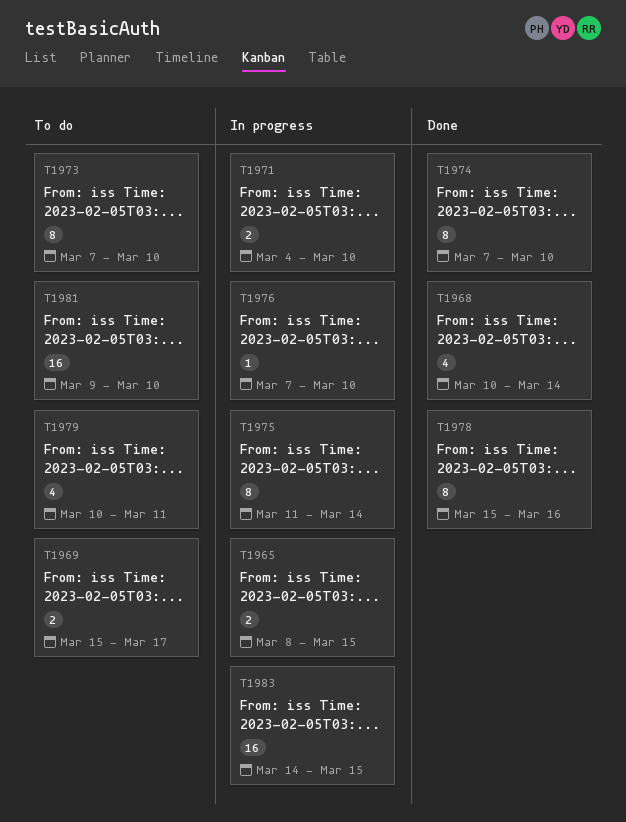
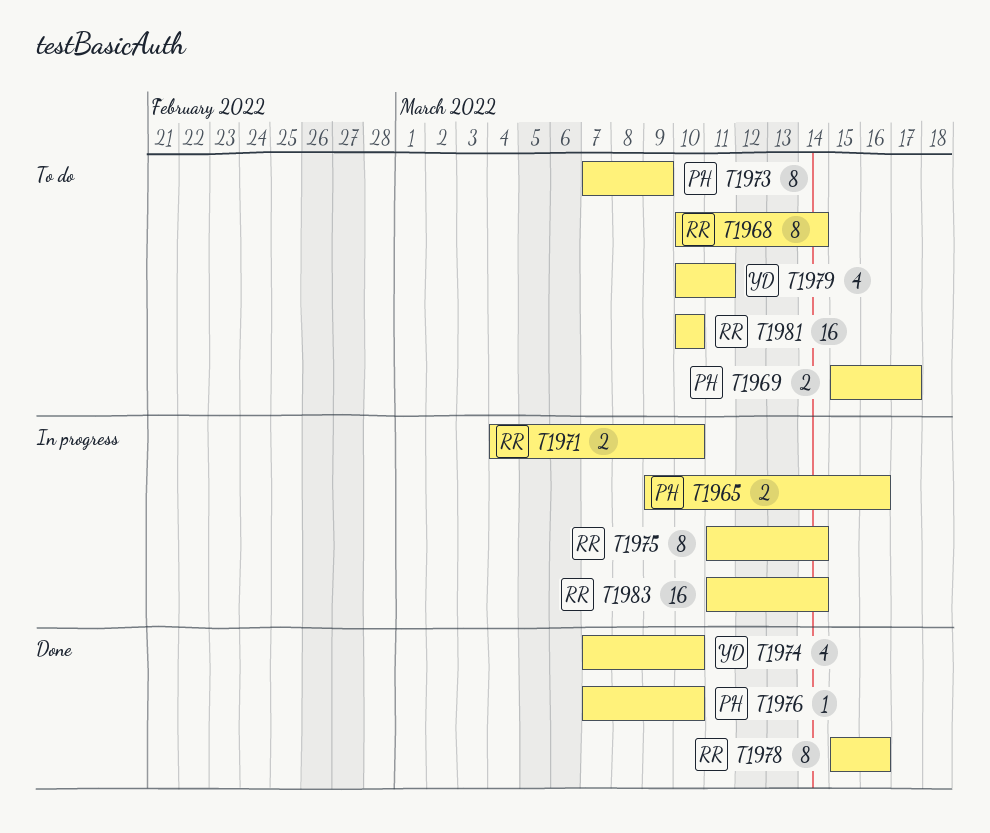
T1965, start: Mar 8 -> Mar 9
T1965, due: Mar 15 -> Mar 16
T1968, status: Done -> To do
T1968, estimate: 4 -> 8
T1973, due: Mar 10 -> Mar 9
T1974, estimate: 8 -> 4
T1976, status: In progress -> Done
T1981, start: Mar 9 -> Mar 10
T1983, start: Mar 14 -> Mar 11
T1983, due: Mar 15 -> Mar 14

